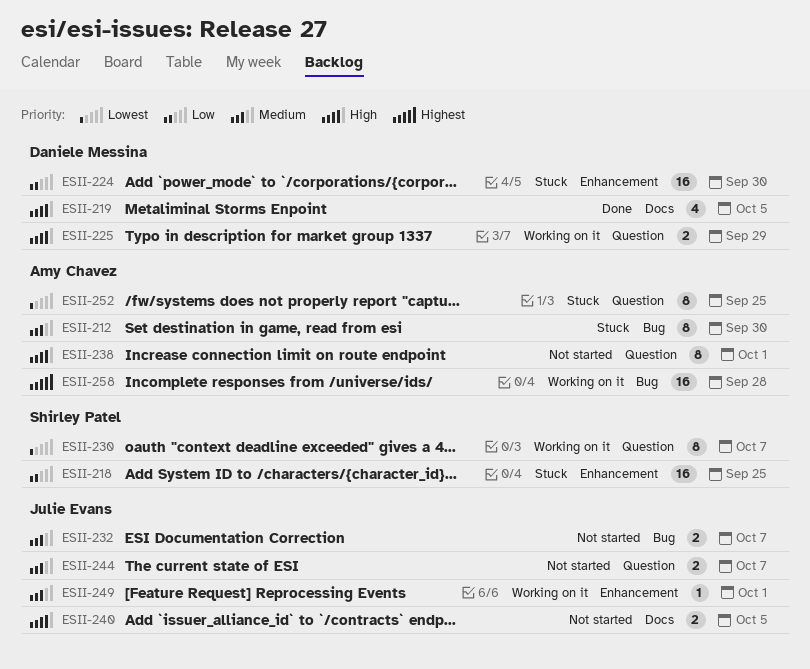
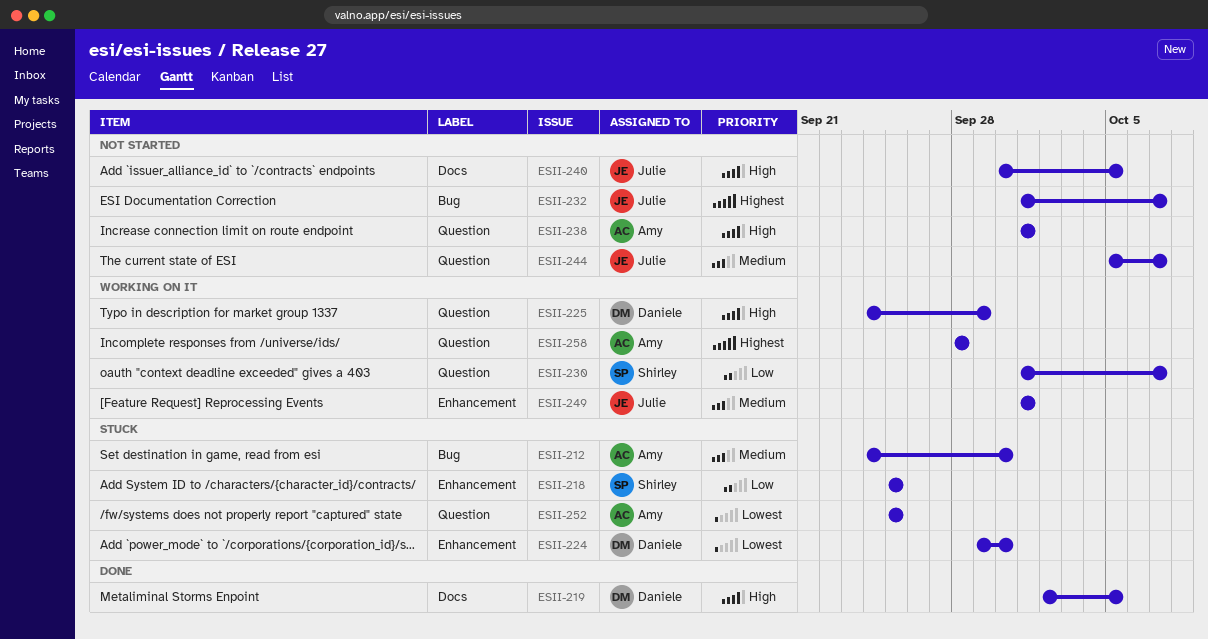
ESII-224, priority: Low -> Lowest
ESII-230, priority: Lowest -> Low
ESII-232, priority: Medium -> Highest
ESII-258, label: Bug -> Question

